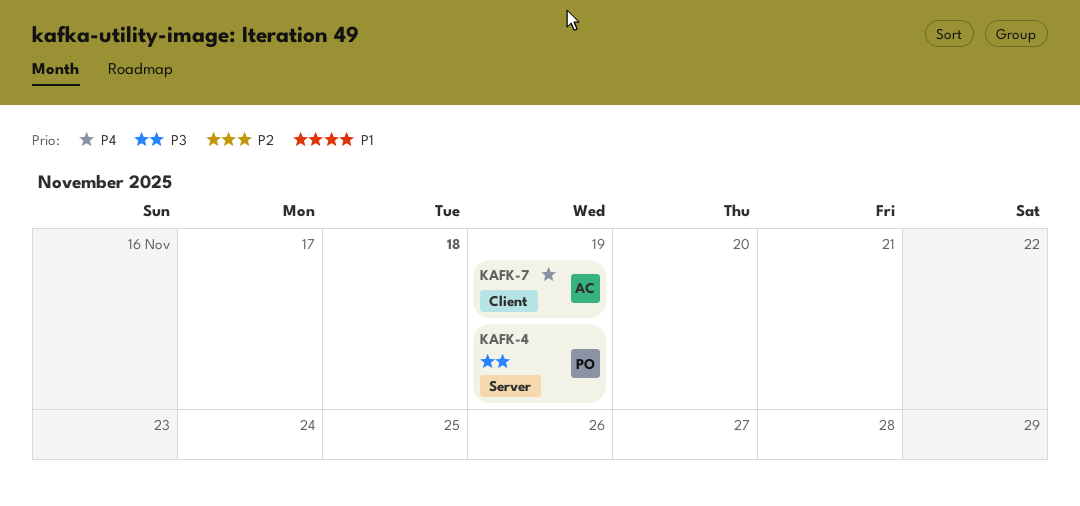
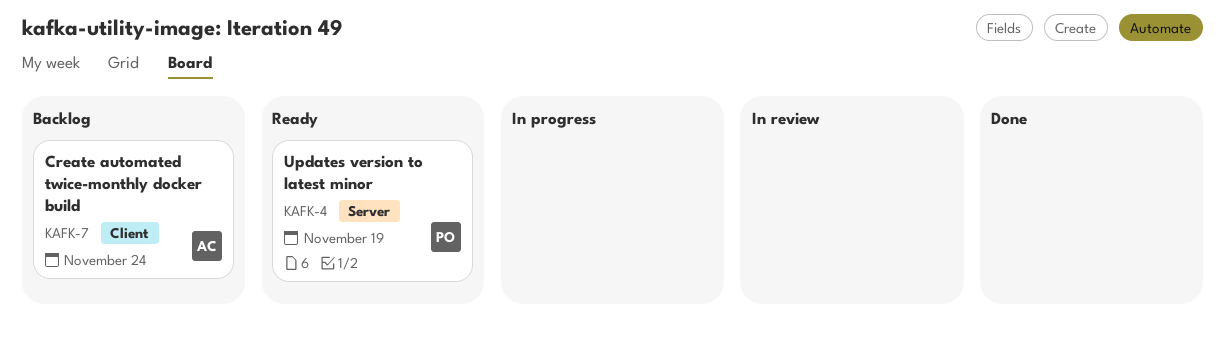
KAFK-7, due: Nov 19 -> Nov 24

